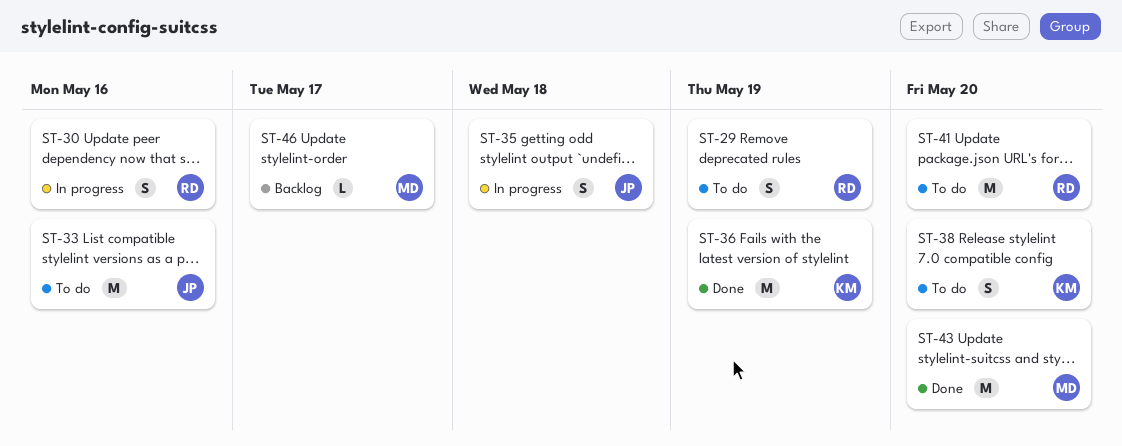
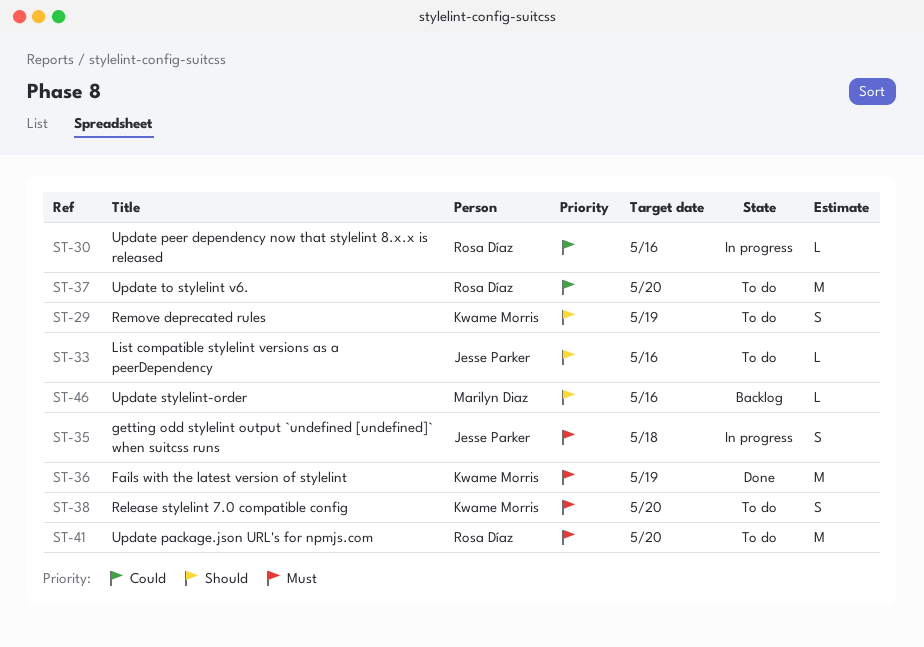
ST-29, owner: Rosa Díaz -> Kwame Morris
ST-30, estimate: S -> L
ST-33, estimate: M -> L
ST-37: none -> present
ST-43: present -> none
ST-46, due: May 17 -> May 16

